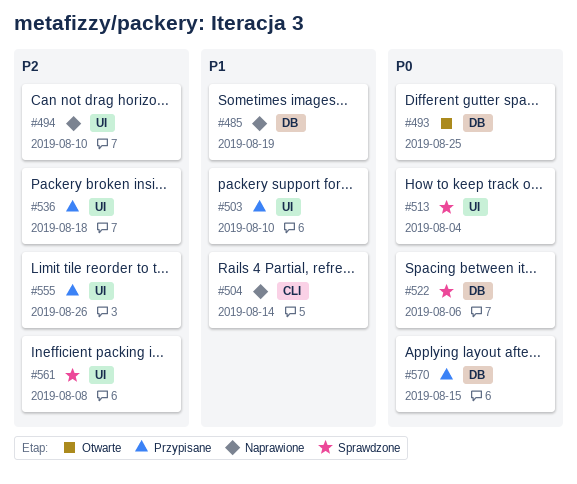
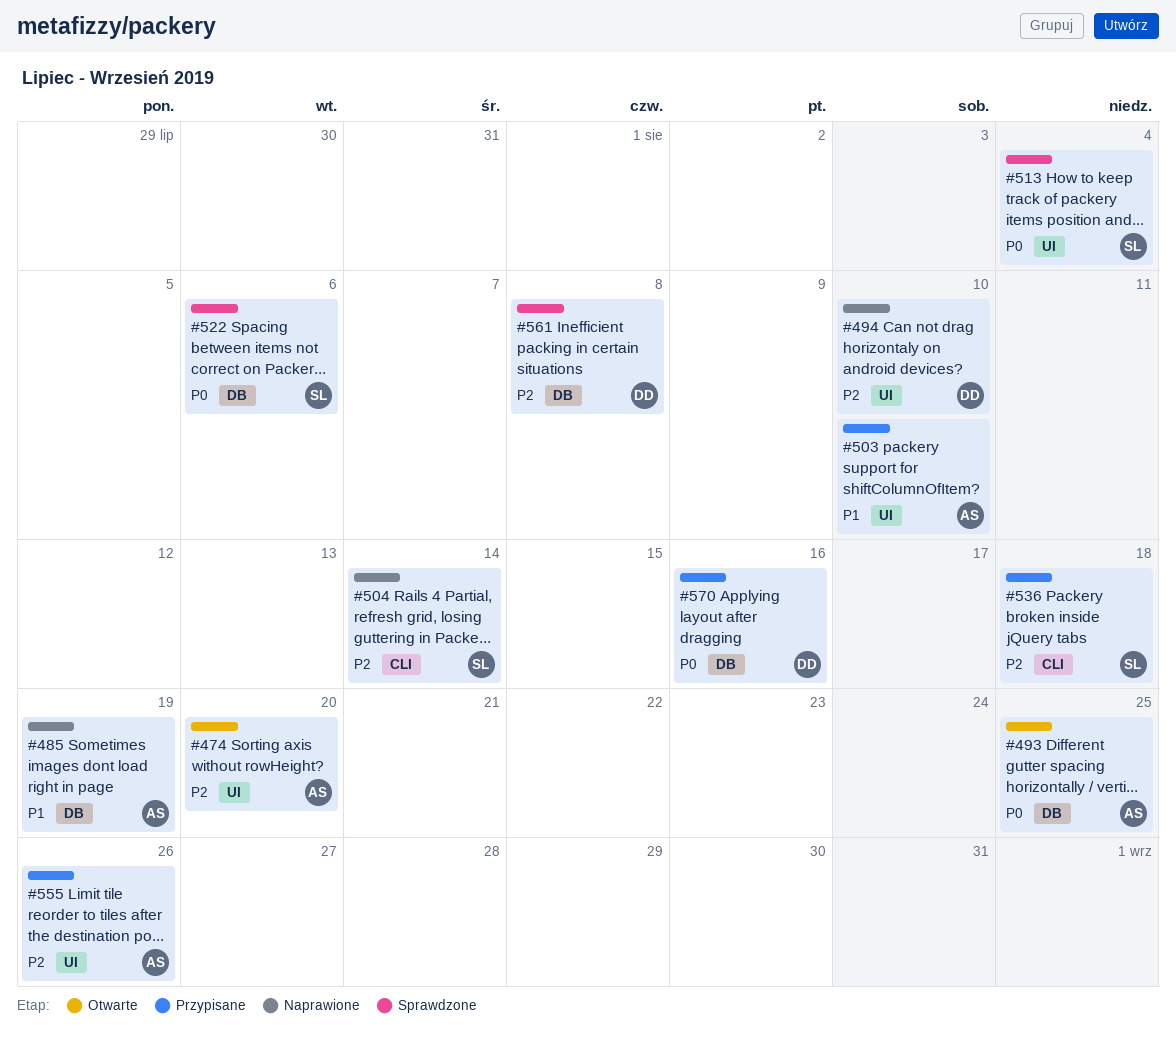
#474: none -> present
#504, priority: P1 -> P2
#536, label: UI -> CLI
#561, label: UI -> DB
#570, due: Aug 15 -> Aug 16

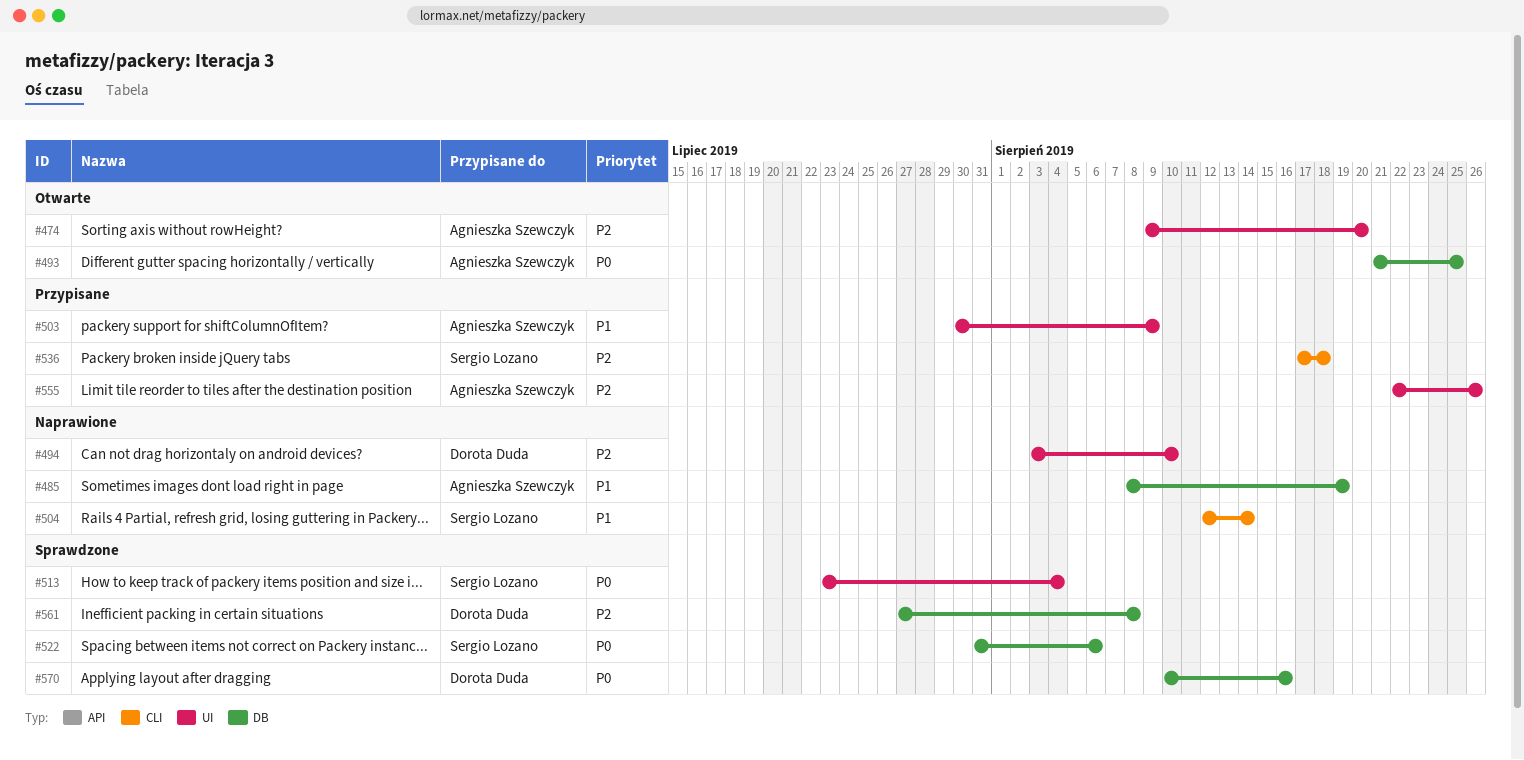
#503, due: Aug 10 -> Aug 9
#504, priority: P2 -> P1
#570, status: Przypisane -> Sprawdzone

